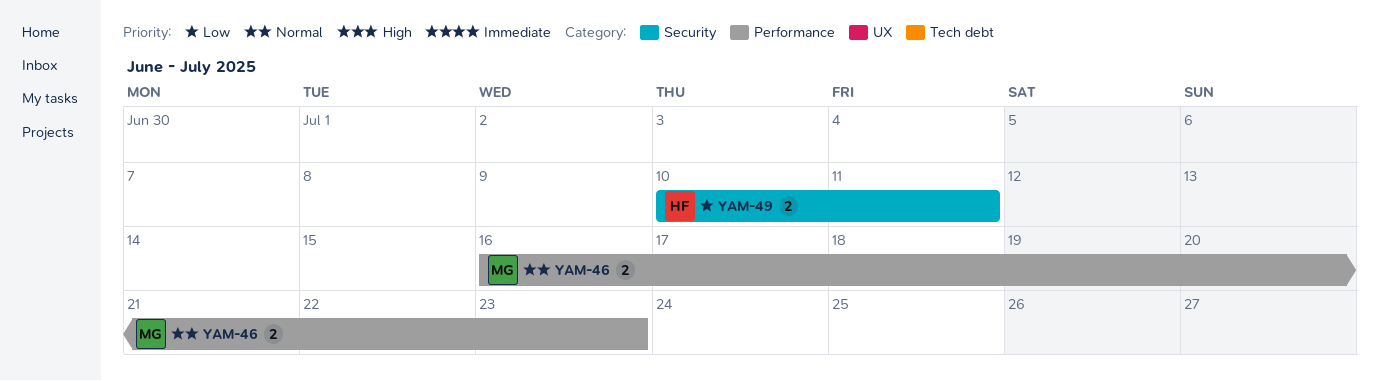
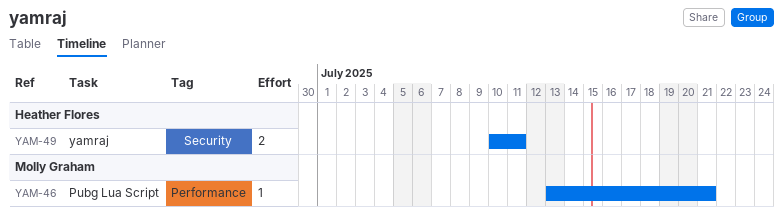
YAM-46, estimate: 2 -> 1
YAM-46, start: Jul 16 -> Jul 13
YAM-46, due: Jul 23 -> Jul 21

